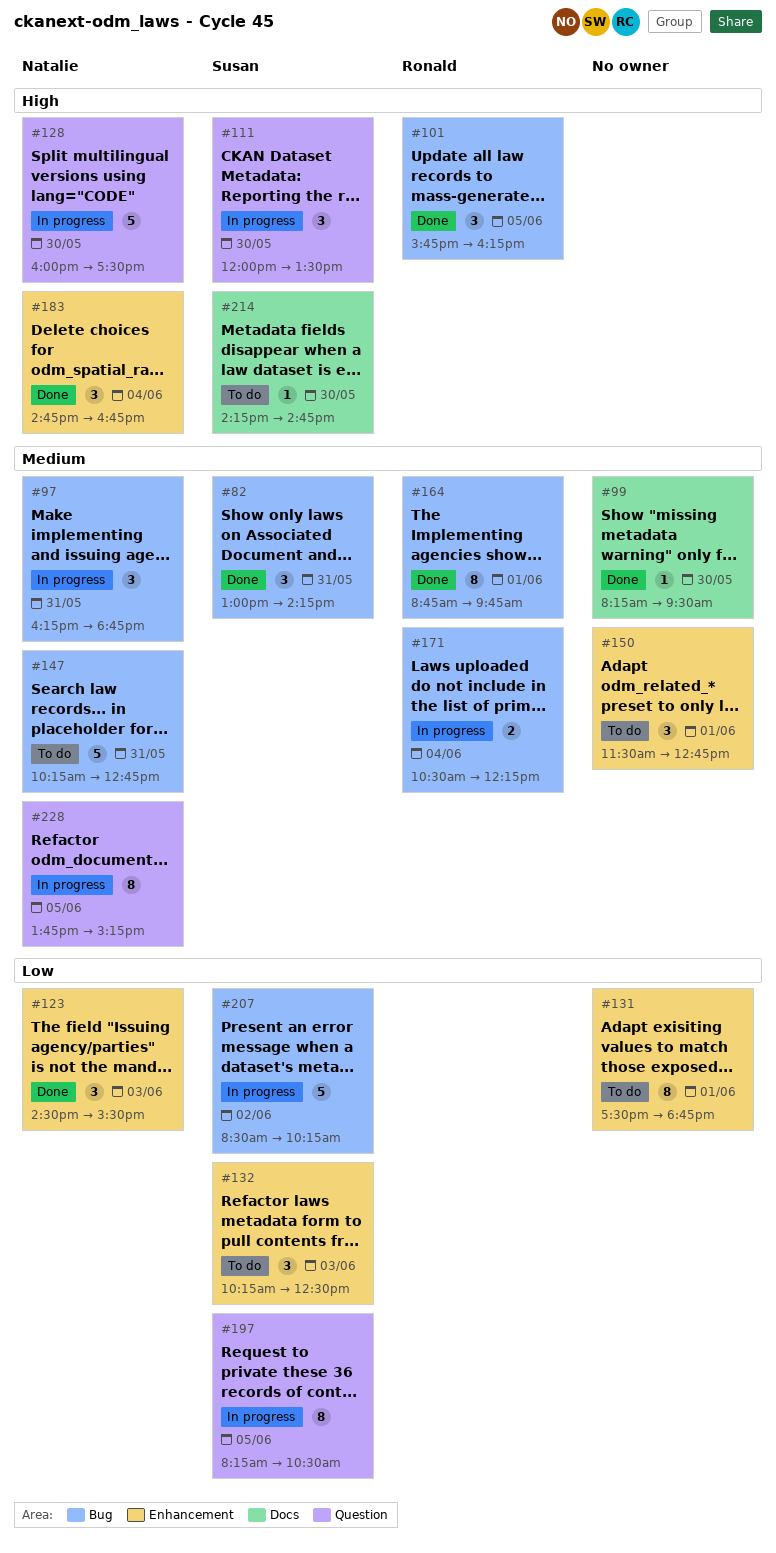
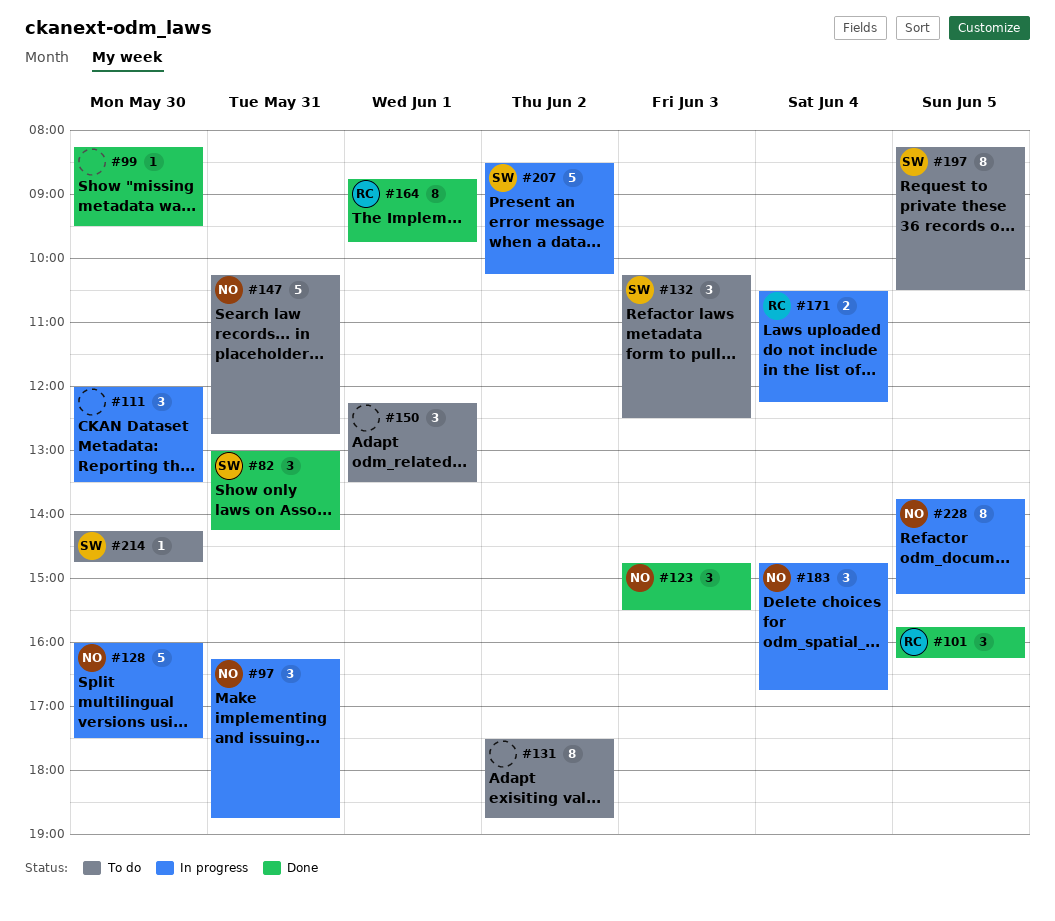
#111, owner: Susan -> none
#123, begins: 14:30 -> 14:45
#131, day: Jun 1 -> Jun 2
#150, begins: 11:30 -> 12:15
#150, ends: 12:45 -> 13:30
#183, status: Done -> In progress
#197, status: In progress -> To do

